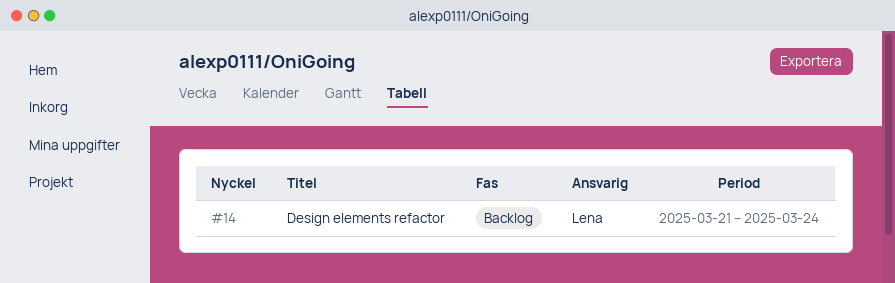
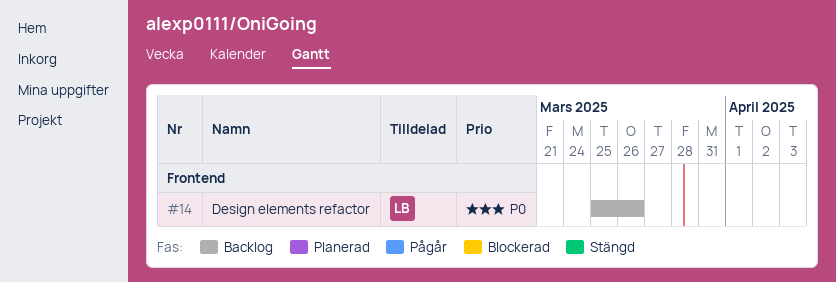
#14, start: Mar 21 -> Mar 25
#14, due: Mar 24 -> Mar 26

